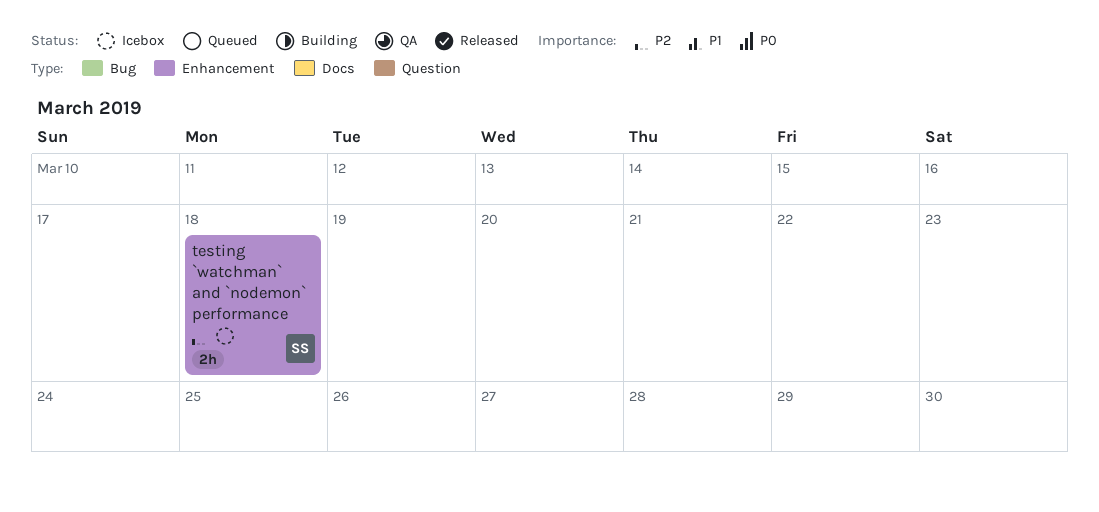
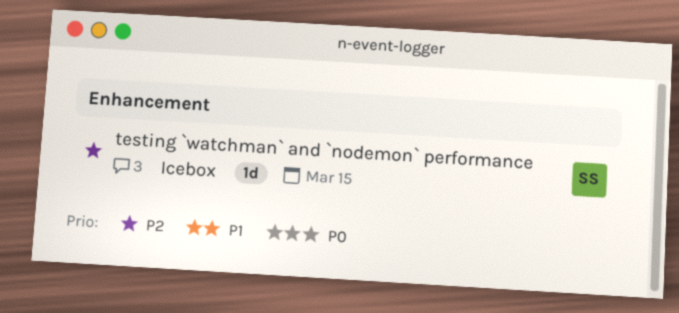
testing `watchman` and `nodemon` performance, estimate: 2h -> 1d
testing `watchman` and `nodemon` performance, due: Mar 18 -> Mar 15

